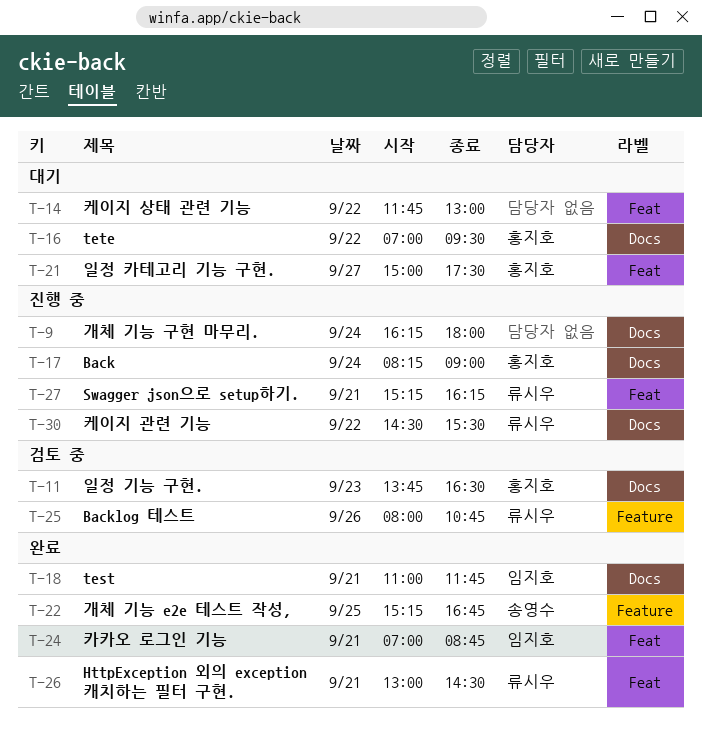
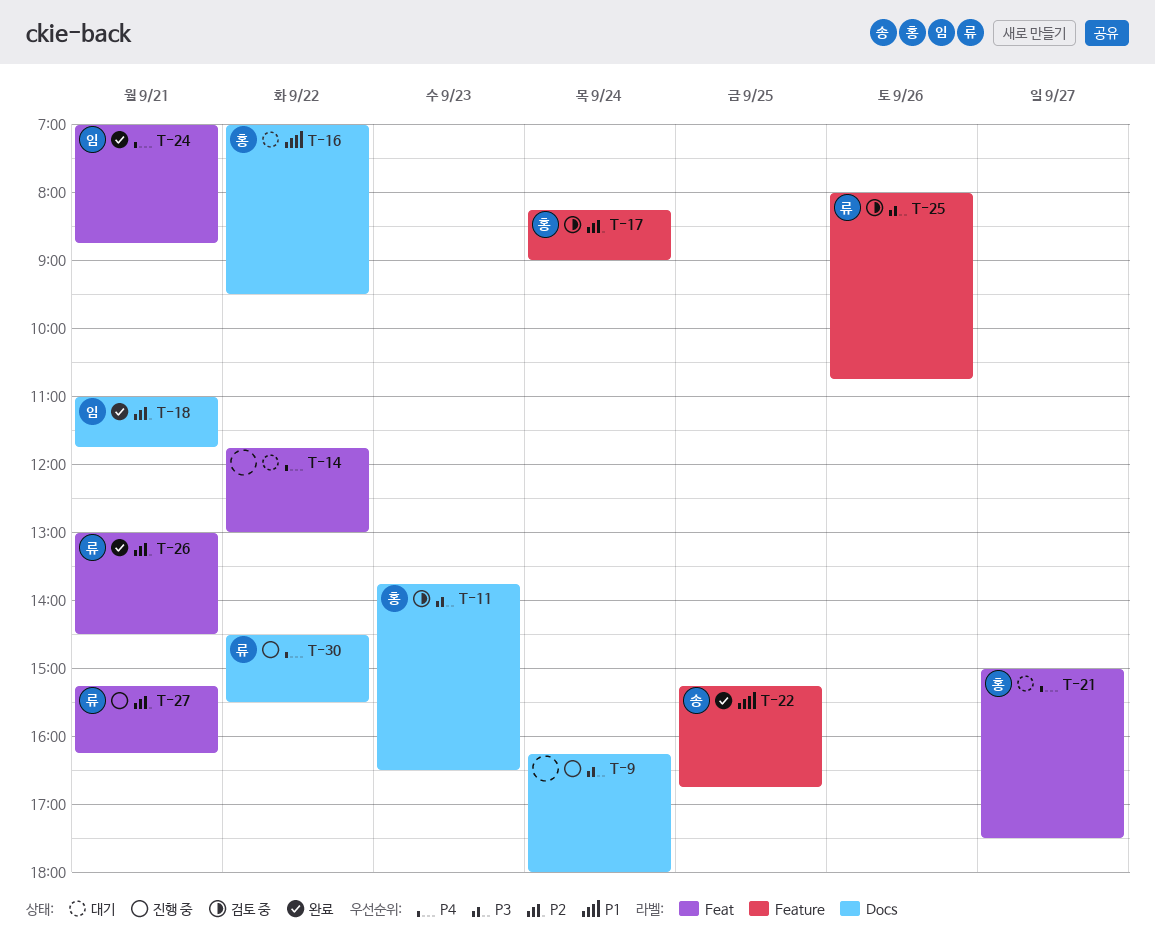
T-17, status: 진행 중 -> 검토 중
T-17, label: Docs -> Feature

